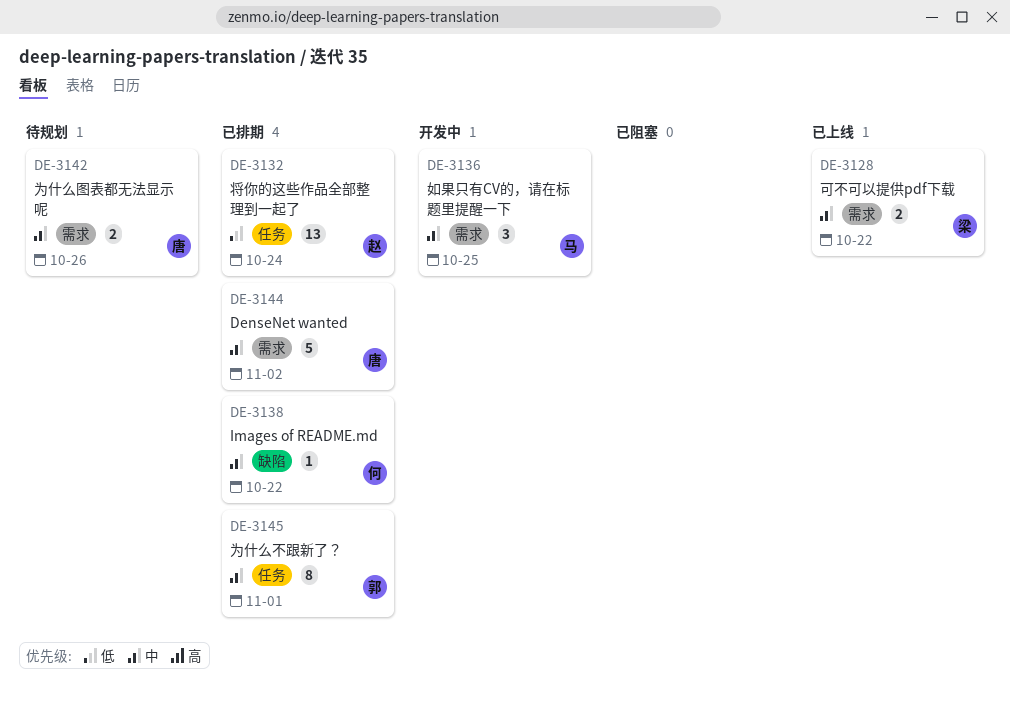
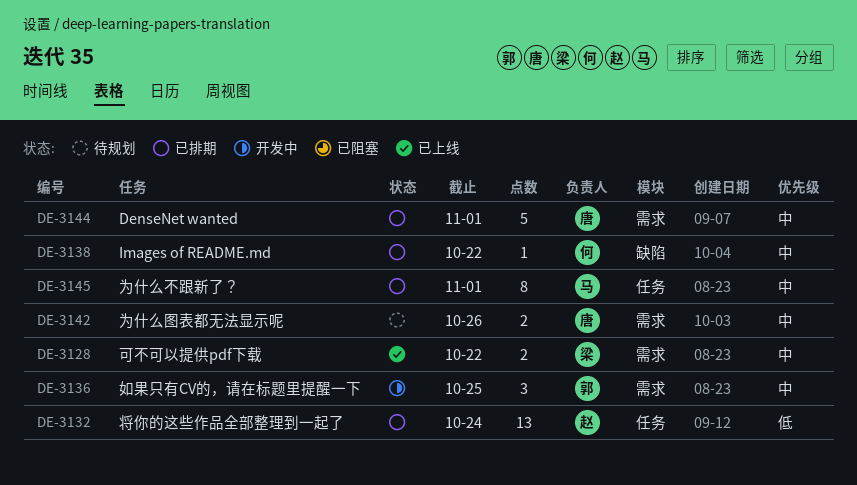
DE-3136, owner: 马 -> 郭
DE-3144, due: Nov 2 -> Nov 1
DE-3145, owner: 郭 -> 马

